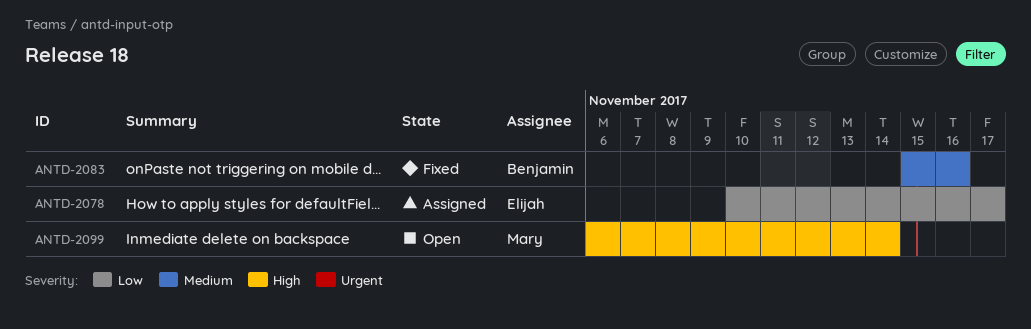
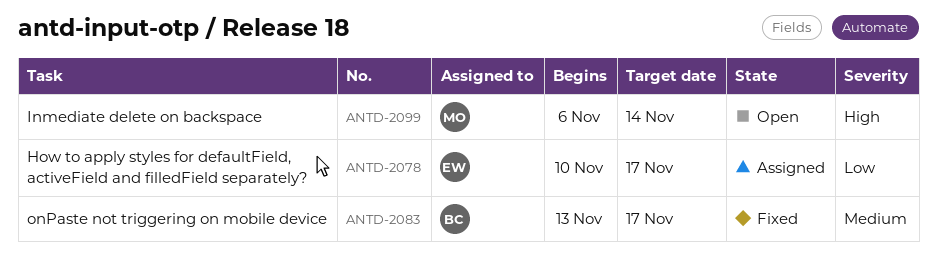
ANTD-2083, start: Nov 15 -> Nov 13
ANTD-2083, due: Nov 16 -> Nov 17

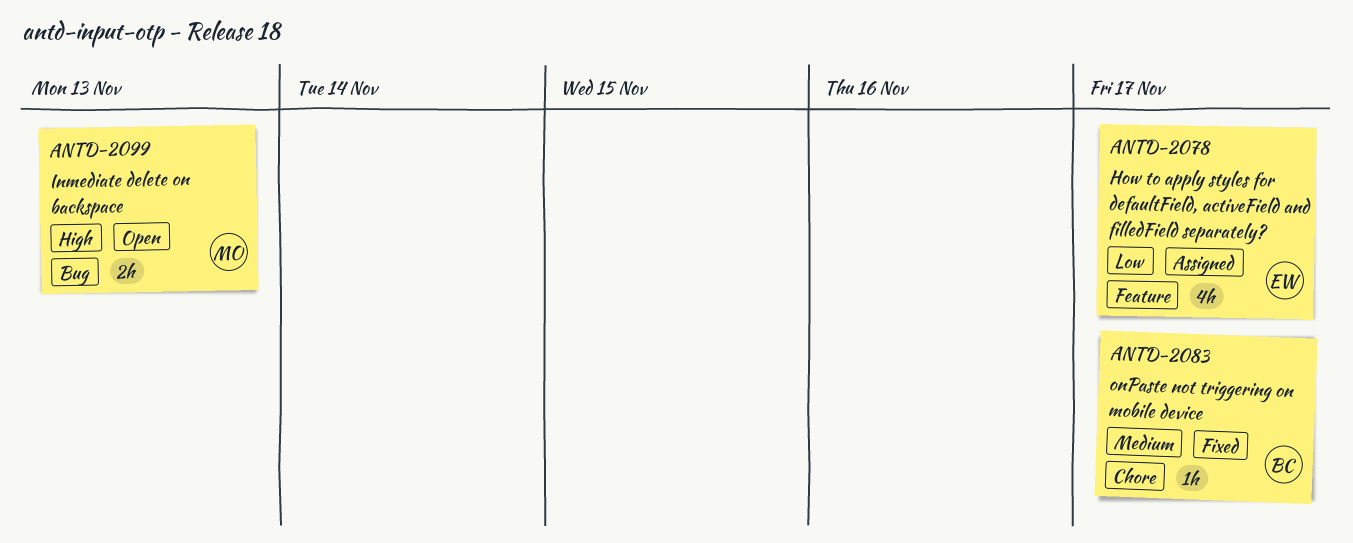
ANTD-2099, due: Nov 14 -> Nov 13

